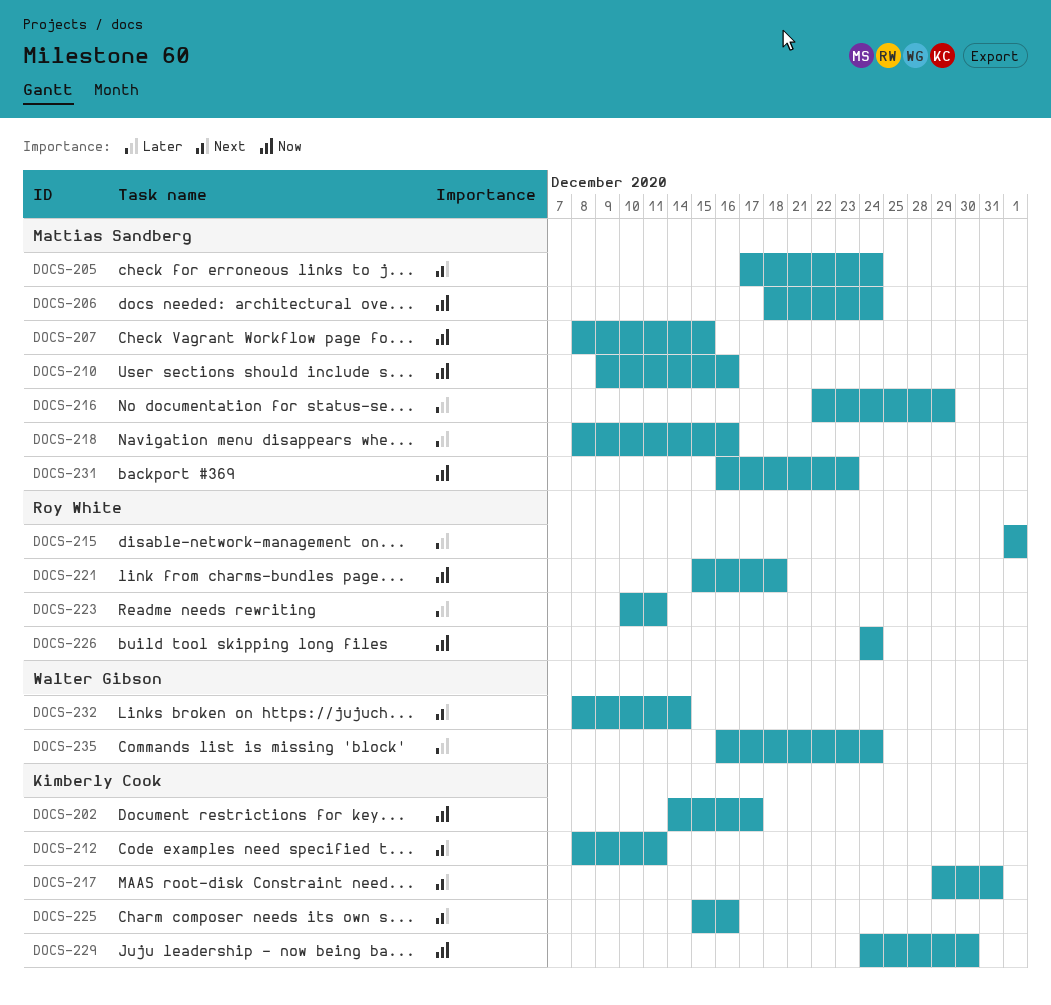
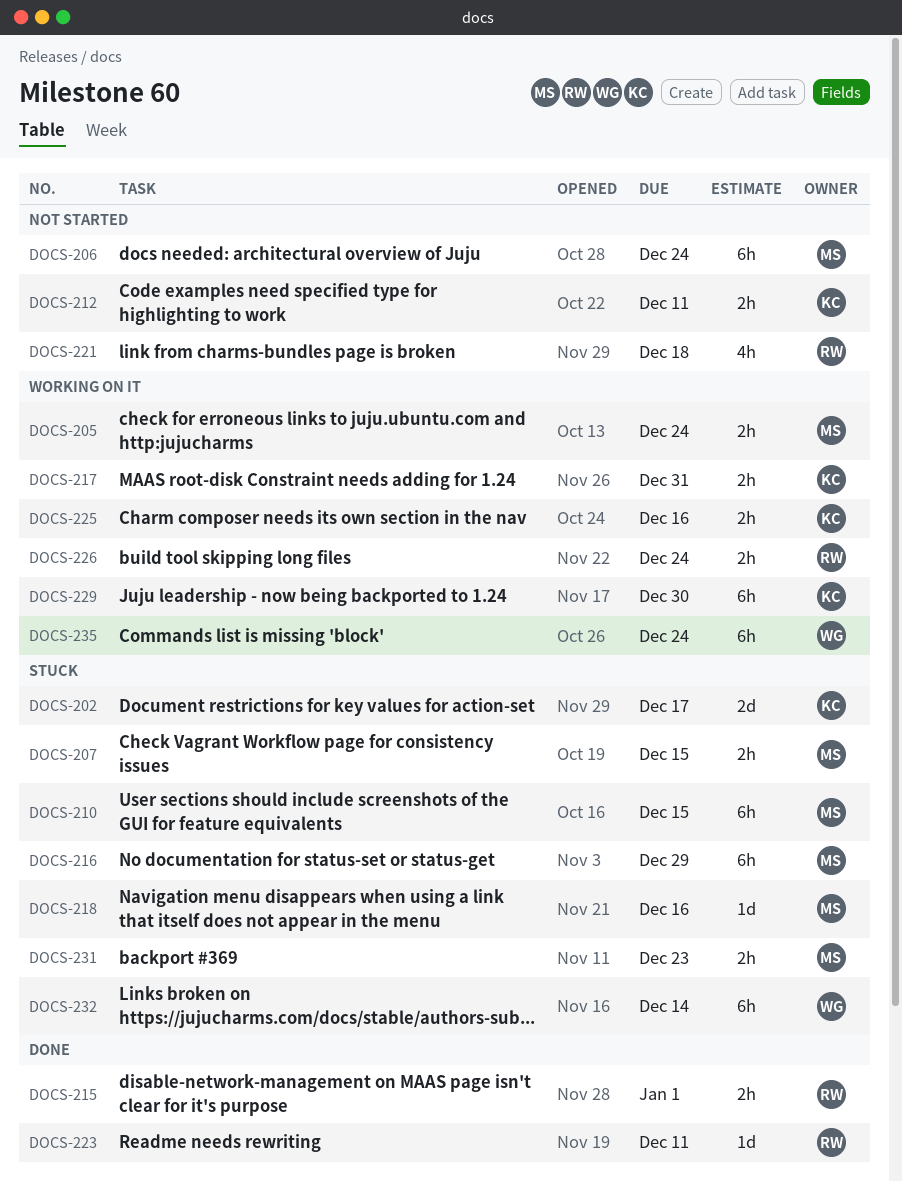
DOCS-210, due: Dec 16 -> Dec 15

